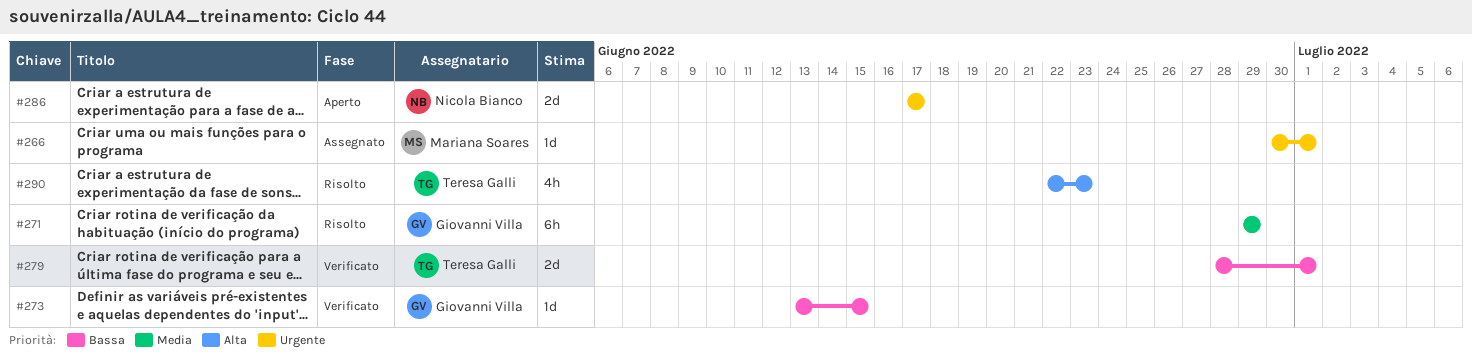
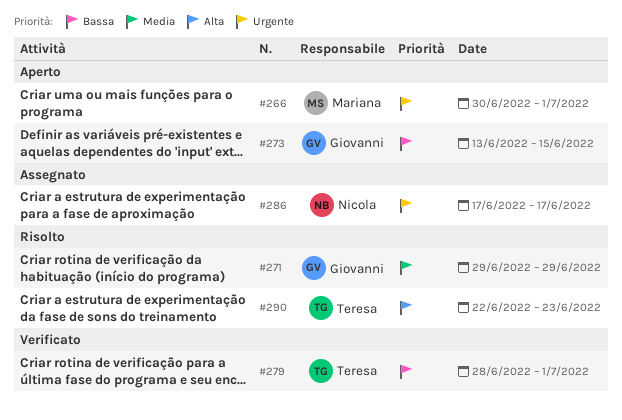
#266, status: Assegnato -> Aperto
#273, status: Verificato -> Aperto
#286, status: Aperto -> Assegnato

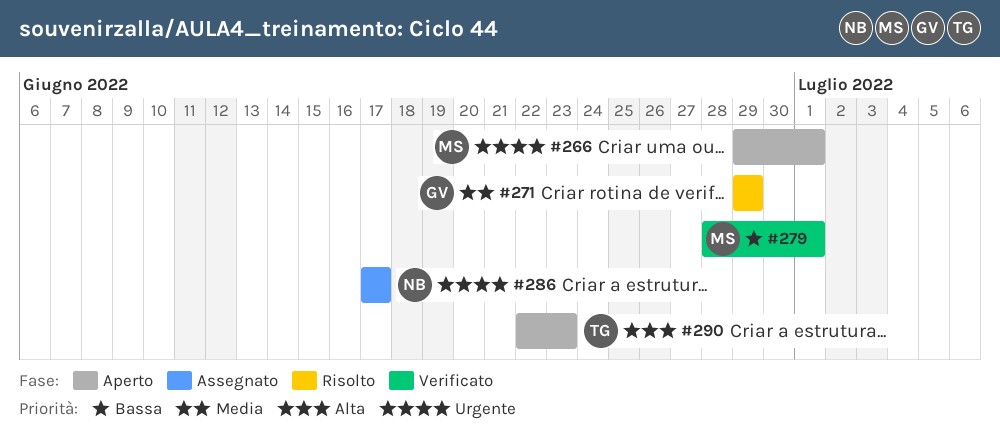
#266, start: Jun 30 -> Jun 29
#273: present -> none
#279, owner: Teresa -> Mariana
#290, status: Risolto -> Aperto

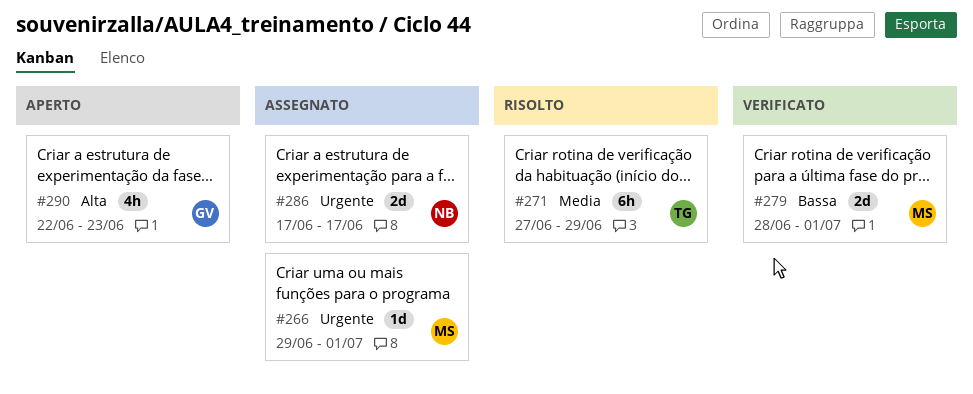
#266, status: Aperto -> Assegnato
#271, owner: GV -> TG
#271, start: Jun 29 -> Jun 27
#290, owner: TG -> GV

